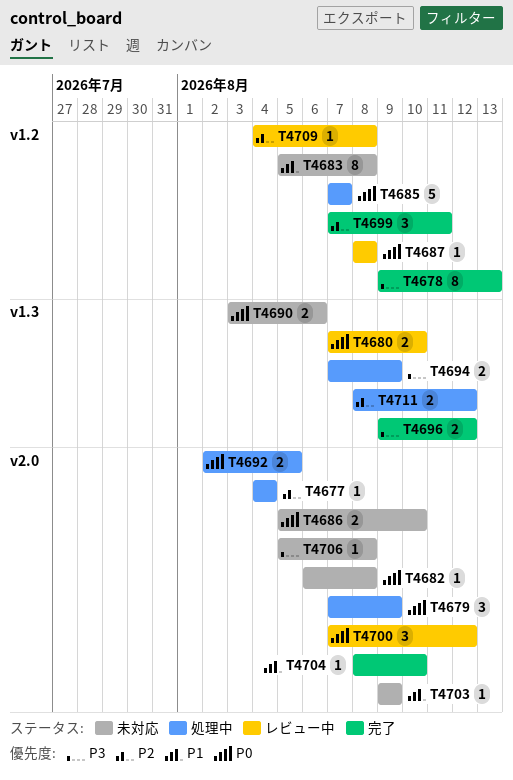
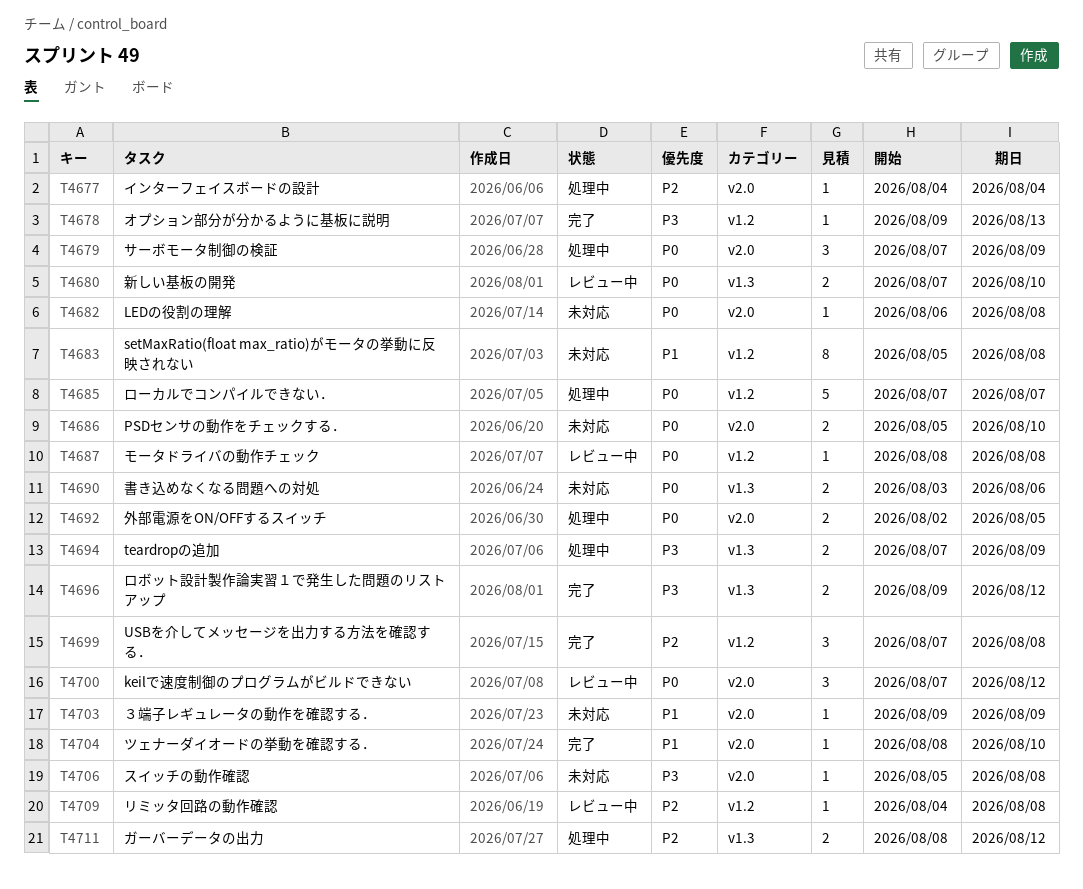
T4678, estimate: 8 -> 1
T4699, due: Aug 11 -> Aug 8

